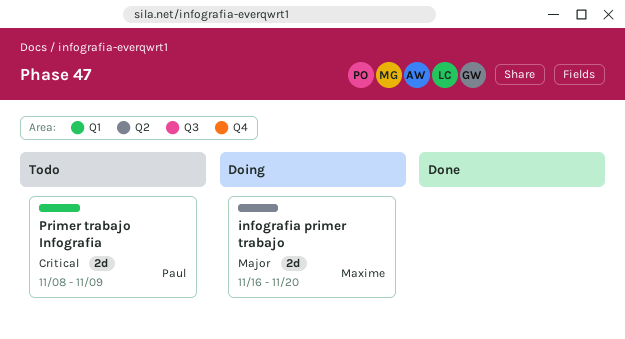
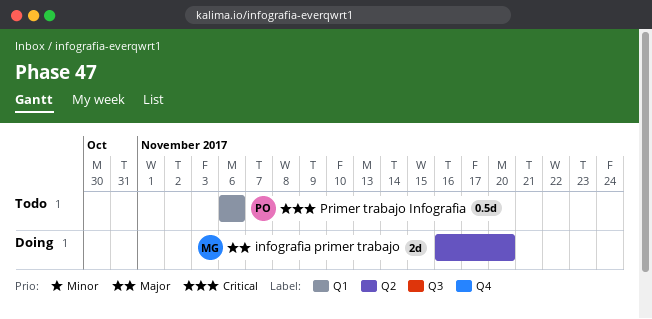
Primer trabajo Infografia, estimate: 2d -> 0.5d
Primer trabajo Infografia, start: Nov 8 -> Nov 6
Primer trabajo Infografia, due: Nov 9 -> Nov 6

